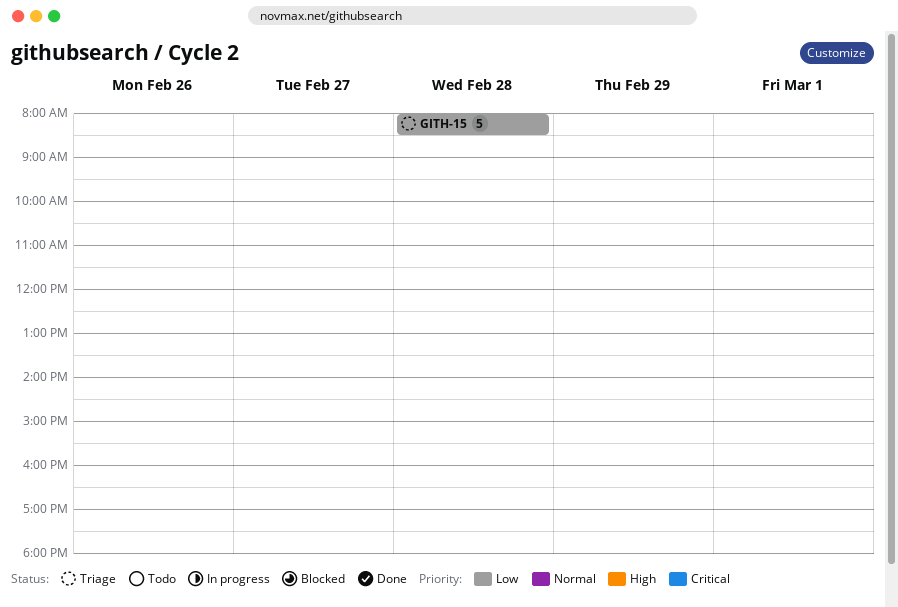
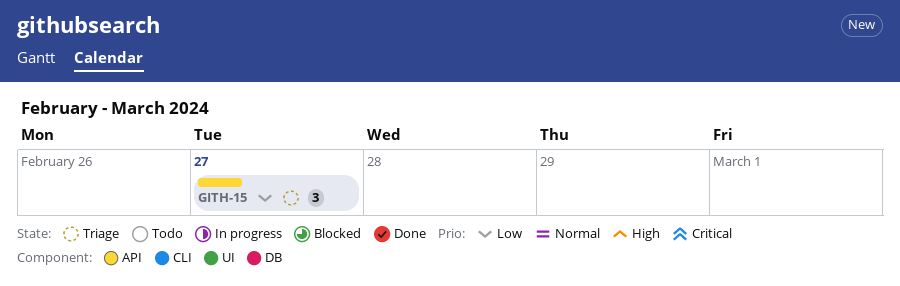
GITH-15, estimate: 5 -> 3
GITH-15, day: Feb 28 -> Feb 27

